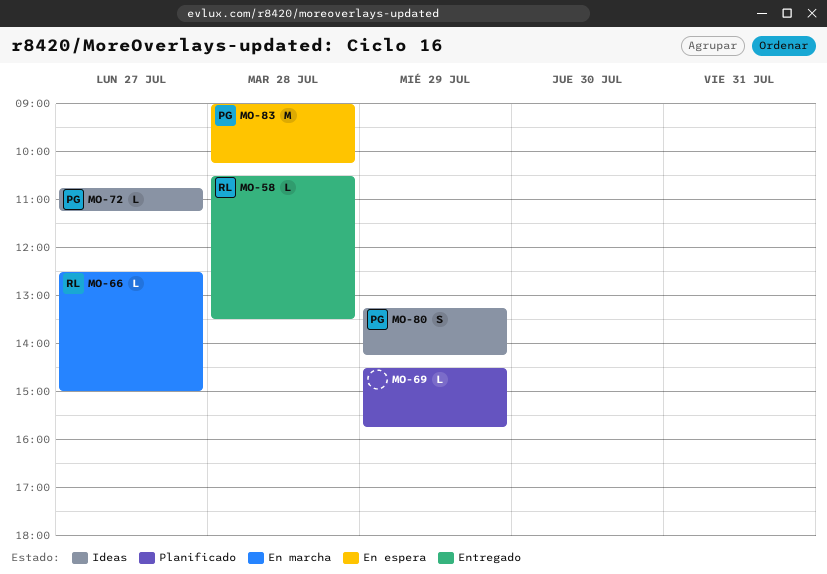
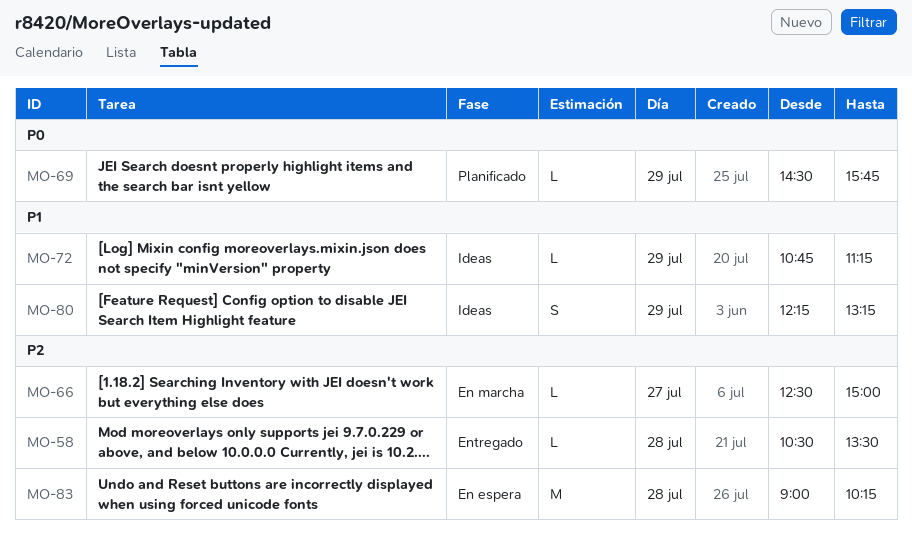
MO-72, day: Jul 27 -> Jul 29
MO-80, begins: 13:15 -> 12:15
MO-80, ends: 14:15 -> 13:15

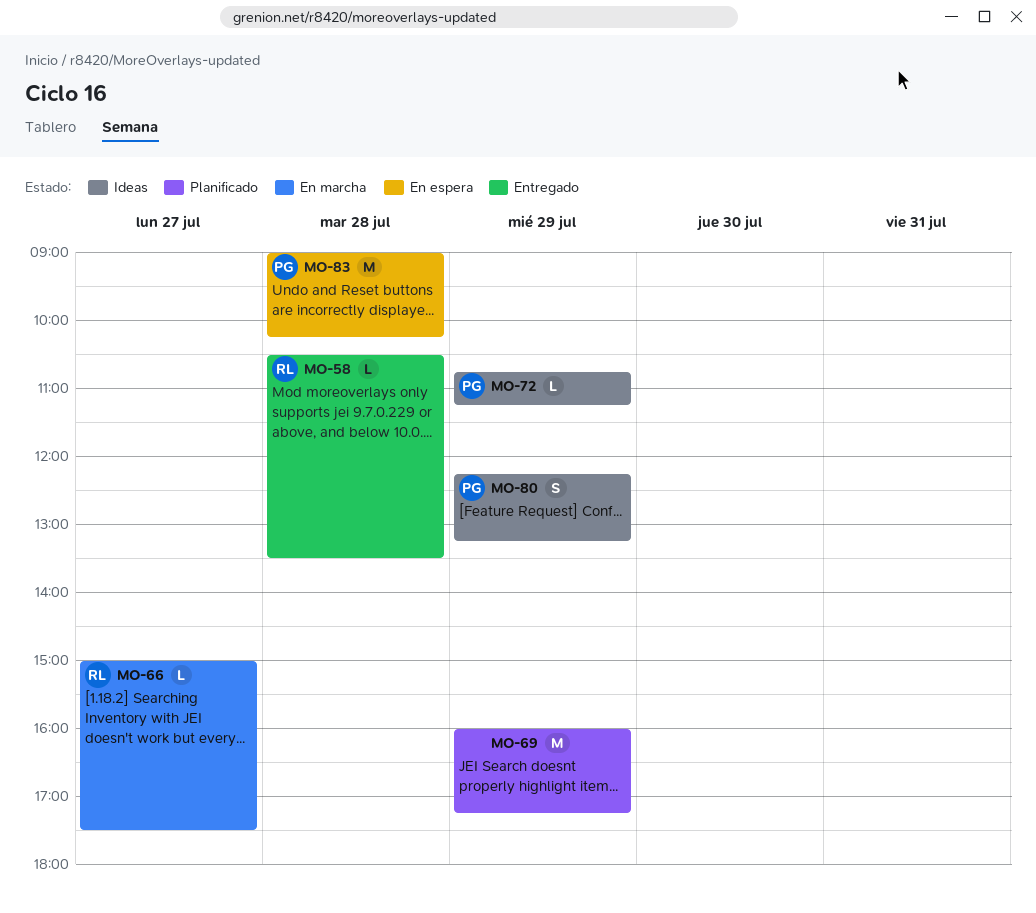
MO-66, begins: 12:30 -> 15:00
MO-66, ends: 15:00 -> 17:30
MO-69, estimate: L -> M
MO-69, begins: 14:30 -> 16:00
MO-69, ends: 15:45 -> 17:15

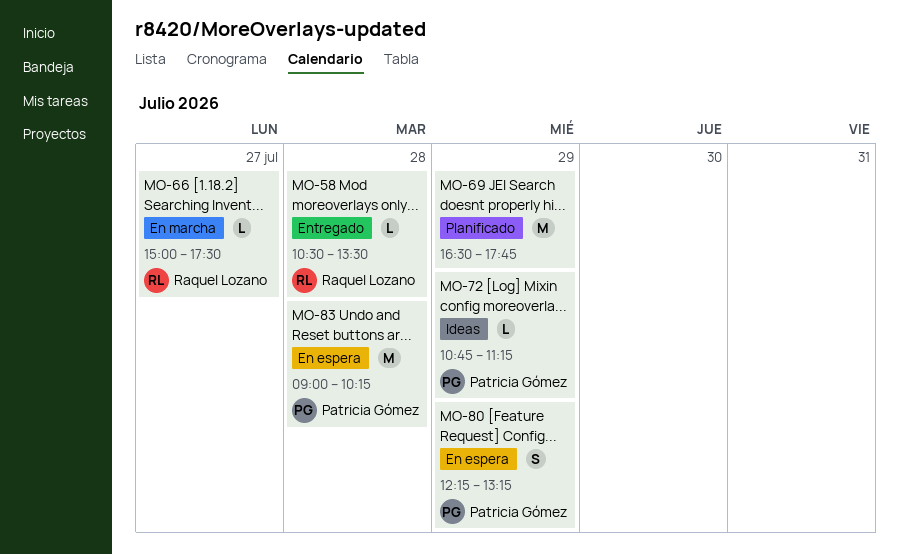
MO-69, begins: 16:00 -> 16:30
MO-69, ends: 17:15 -> 17:45
MO-80, status: Ideas -> En espera

